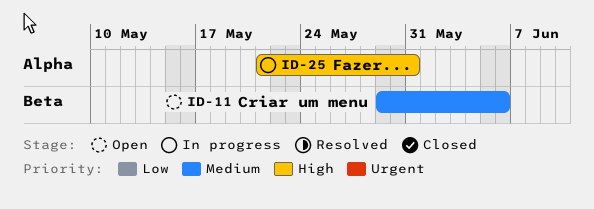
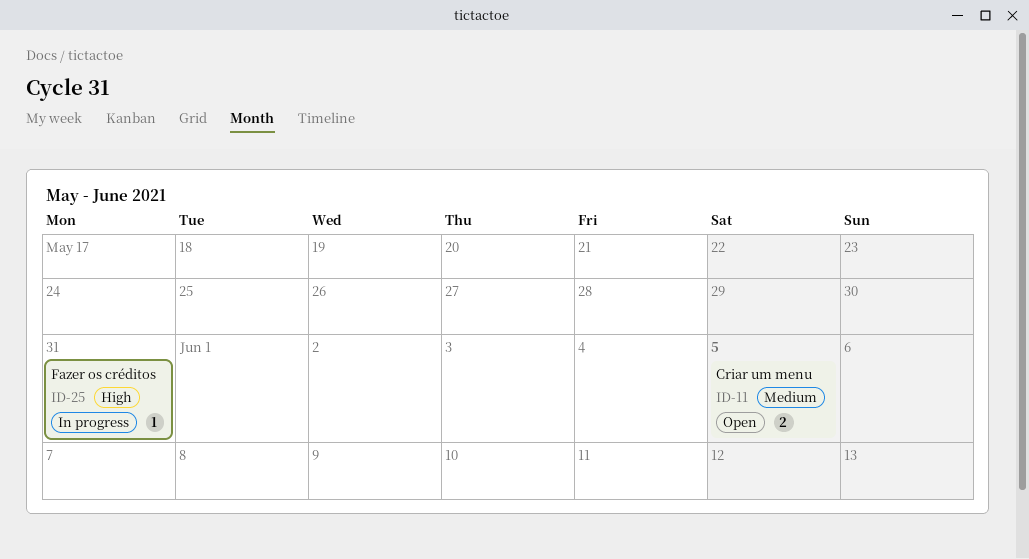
ID-11, due: Jun 6 -> Jun 5

